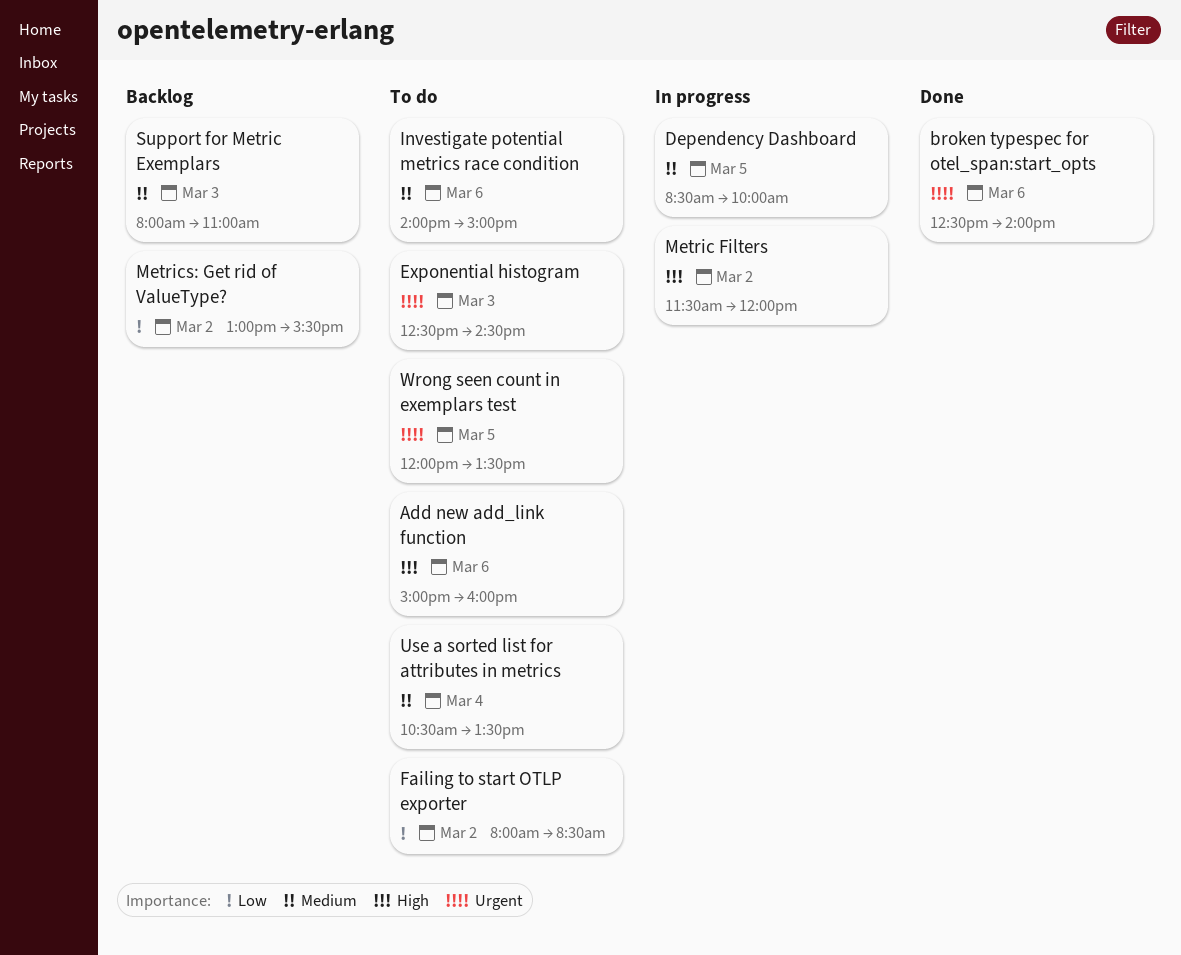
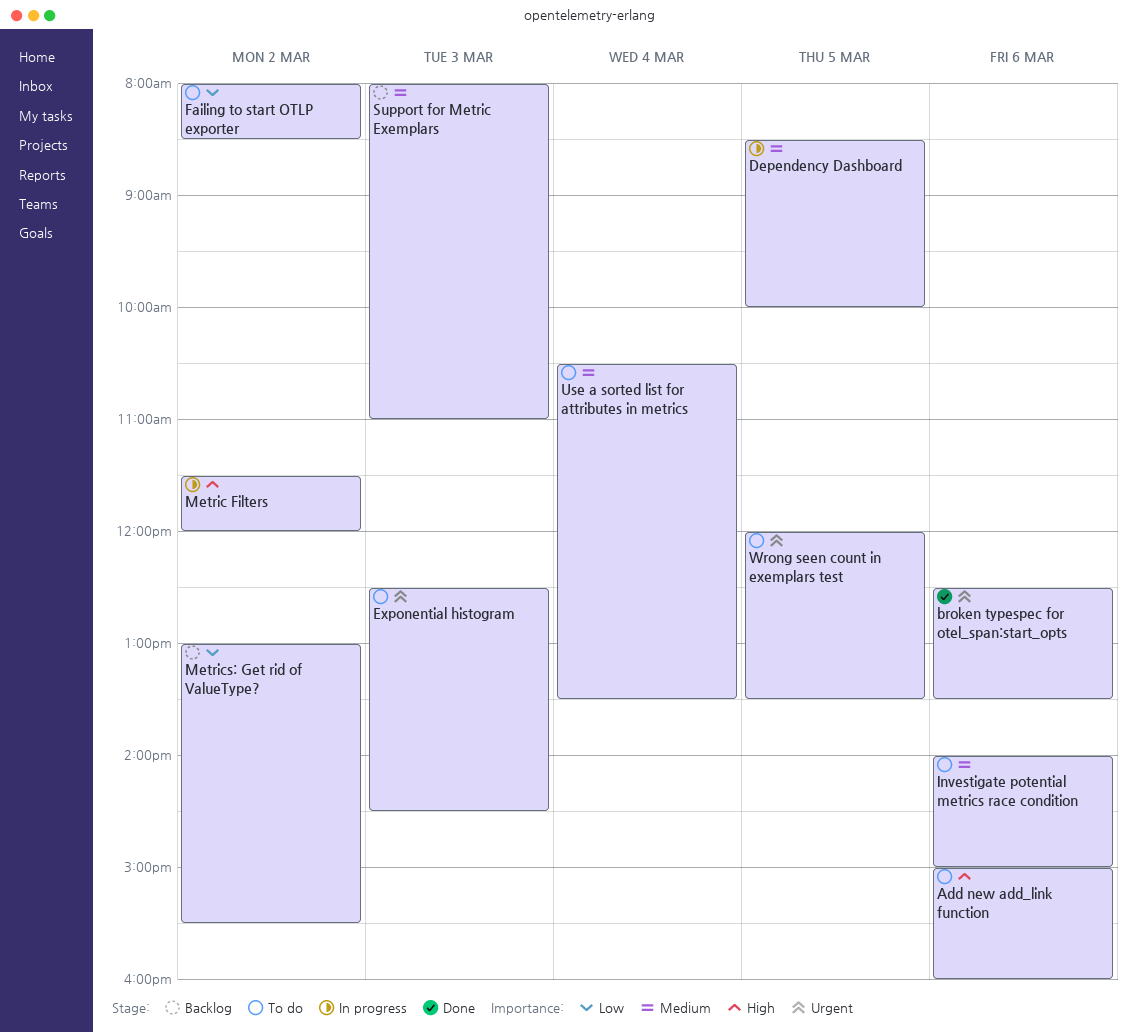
broken typespec for otel_span:start_opts, ends: 14:00 -> 13:30

